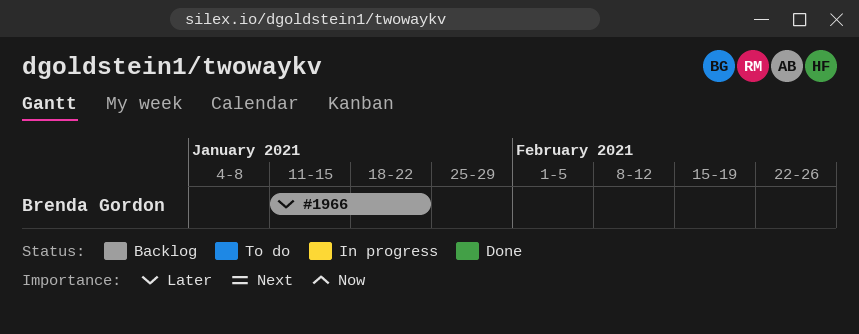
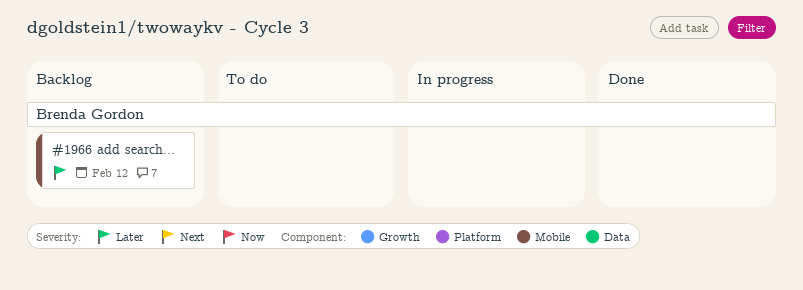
#1966, due: Jan 22 -> Feb 12

